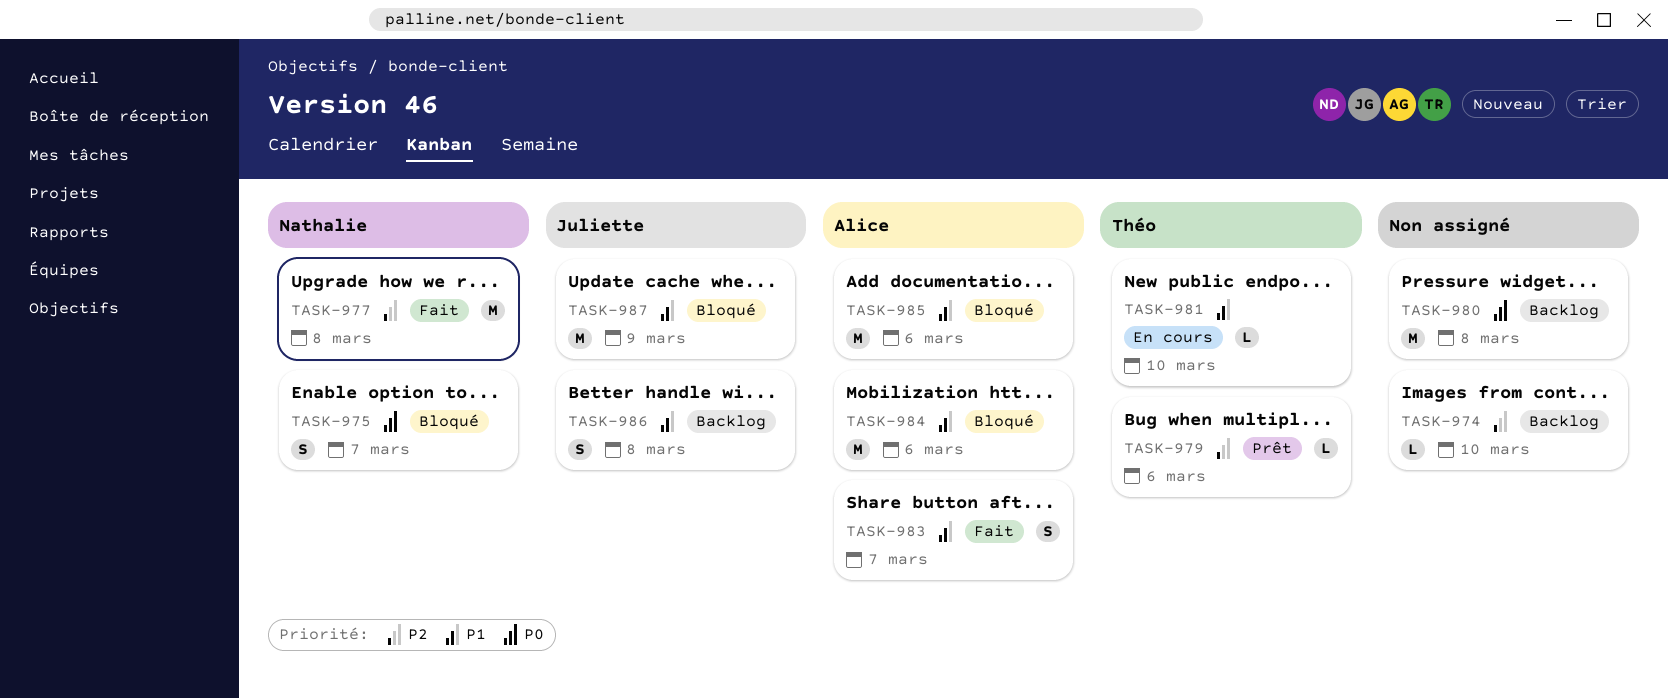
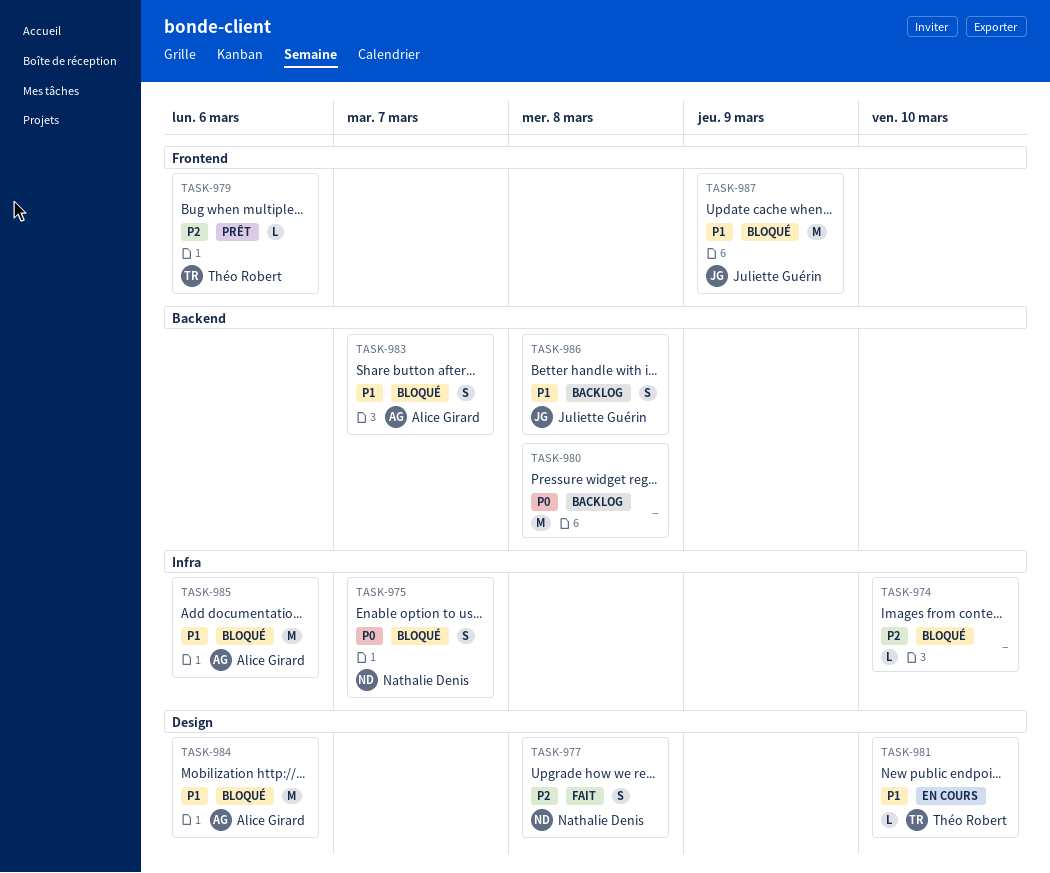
TASK-974, status: Backlog -> Bloqué
TASK-977, estimate: M -> S
TASK-983, status: Fait -> Bloqué

